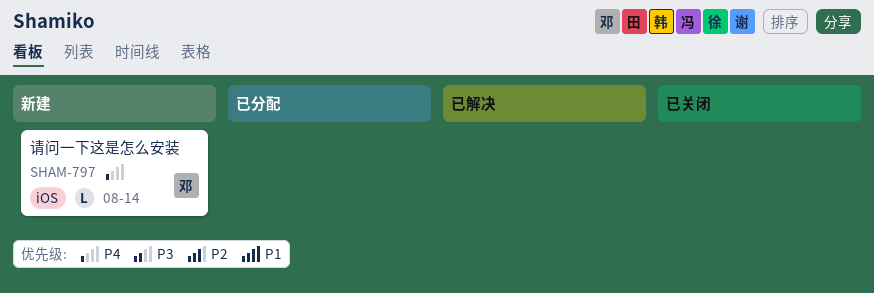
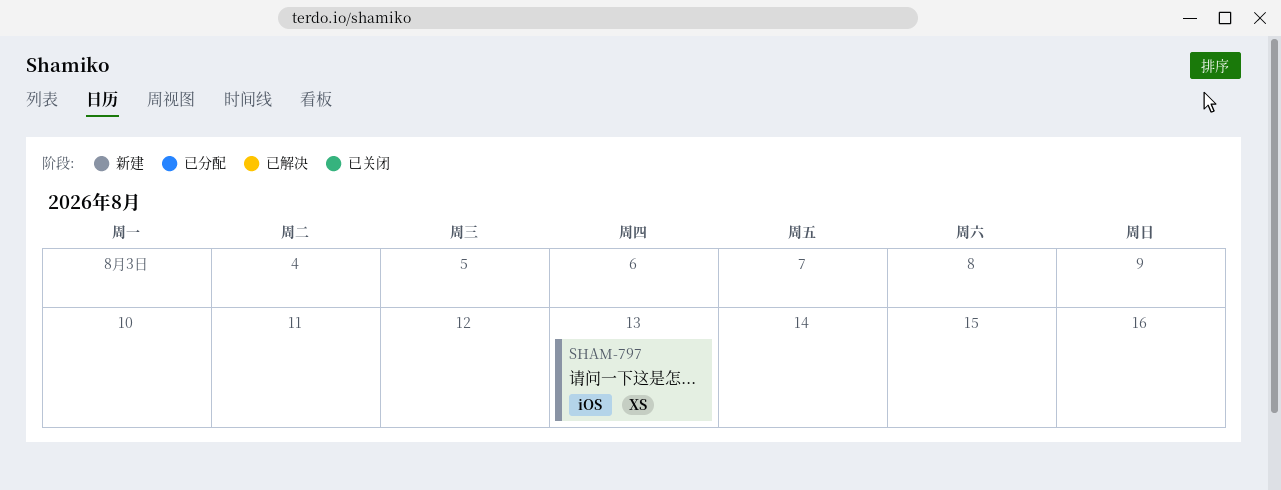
SHAM-797, estimate: L -> XS
SHAM-797, due: Aug 14 -> Aug 13

